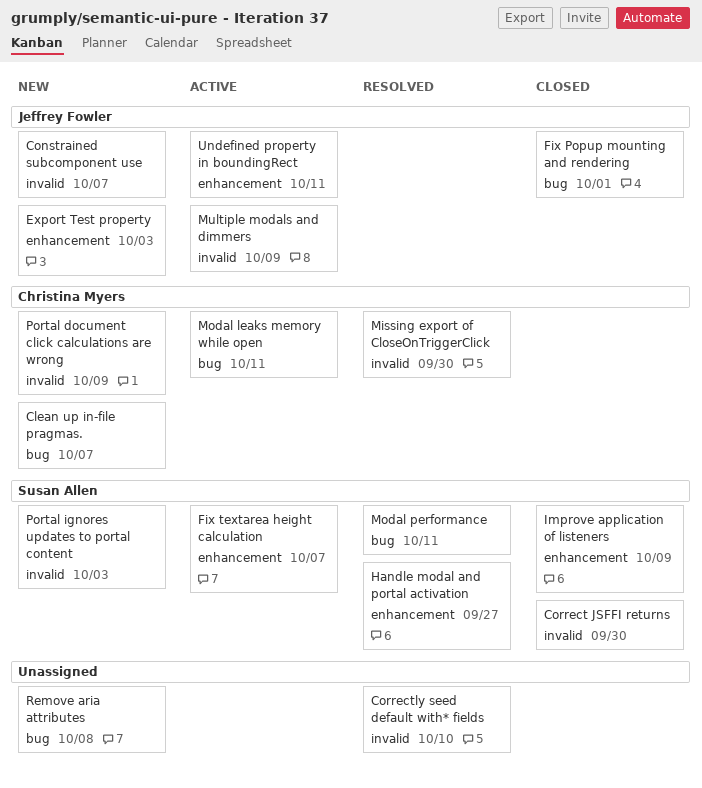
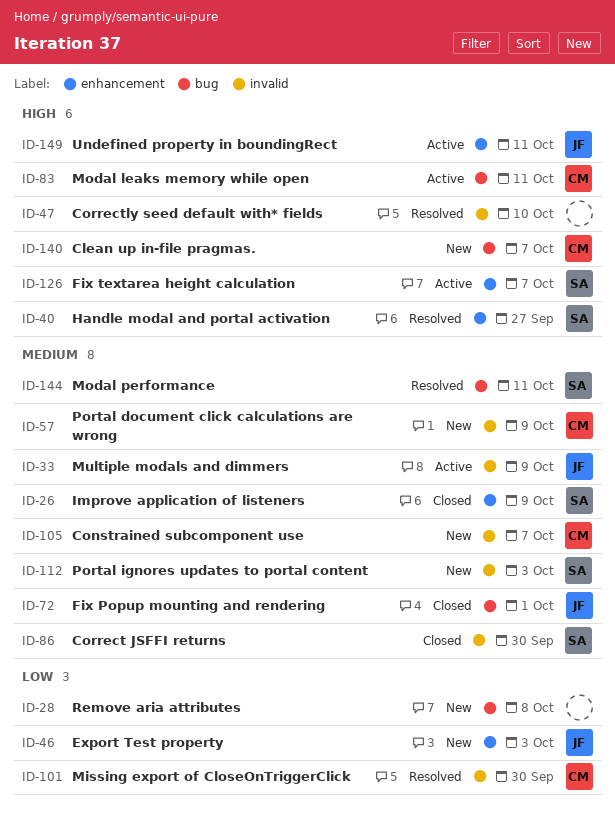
Constrained subcomponent use, owner: Jeffrey Fowler -> Christina Myers

